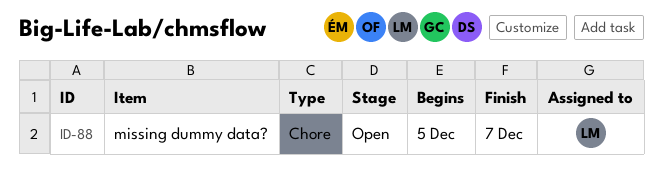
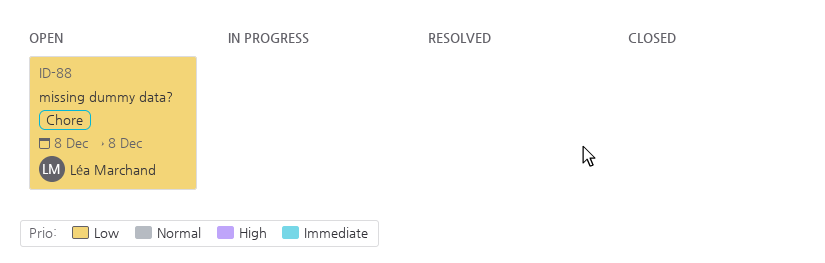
ID-88, start: Dec 5 -> Dec 8
ID-88, due: Dec 7 -> Dec 8

